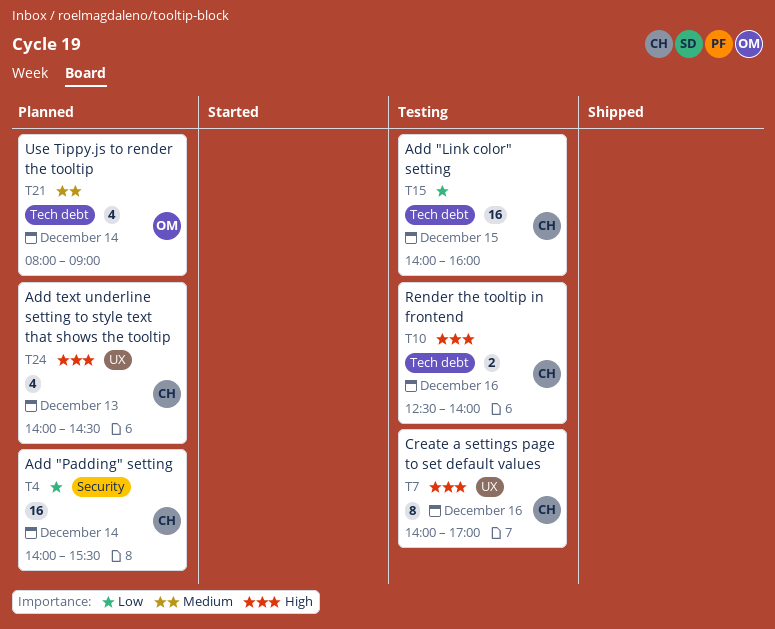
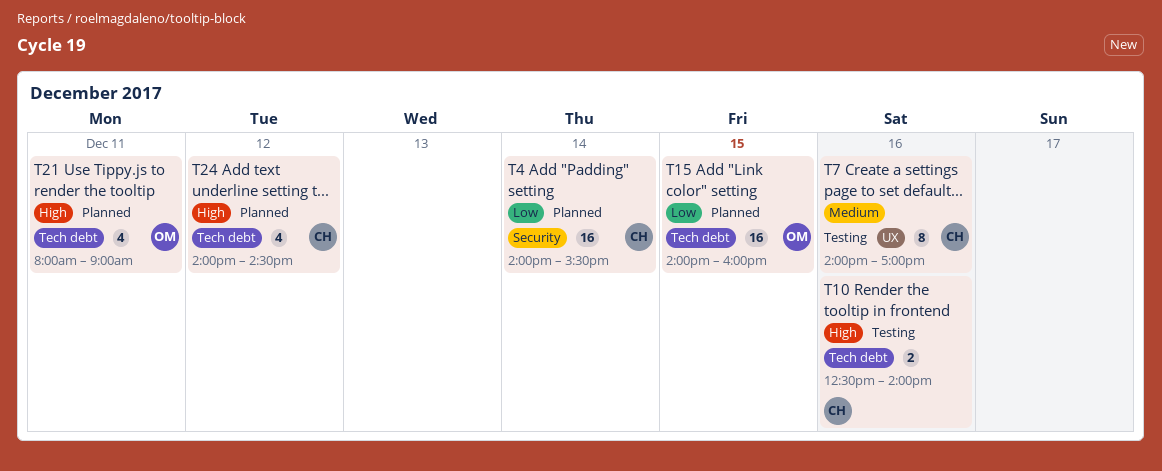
T7, priority: High -> Medium
T15, status: Testing -> Planned
T15, owner: CH -> OM
T21, priority: Medium -> High
T21, day: Dec 14 -> Dec 11
T24, label: UX -> Tech debt
T24, day: Dec 13 -> Dec 12

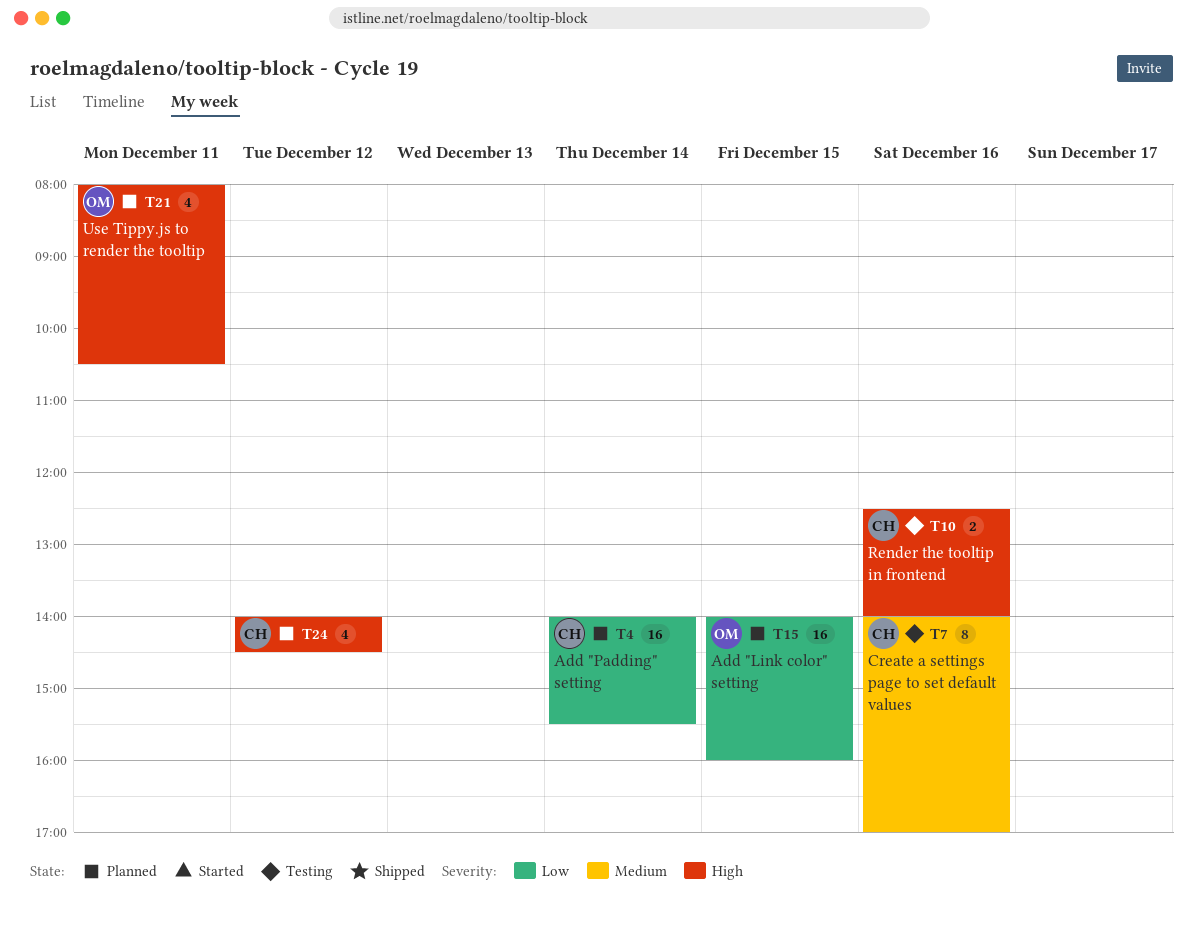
T21, ends: 09:00 -> 10:30

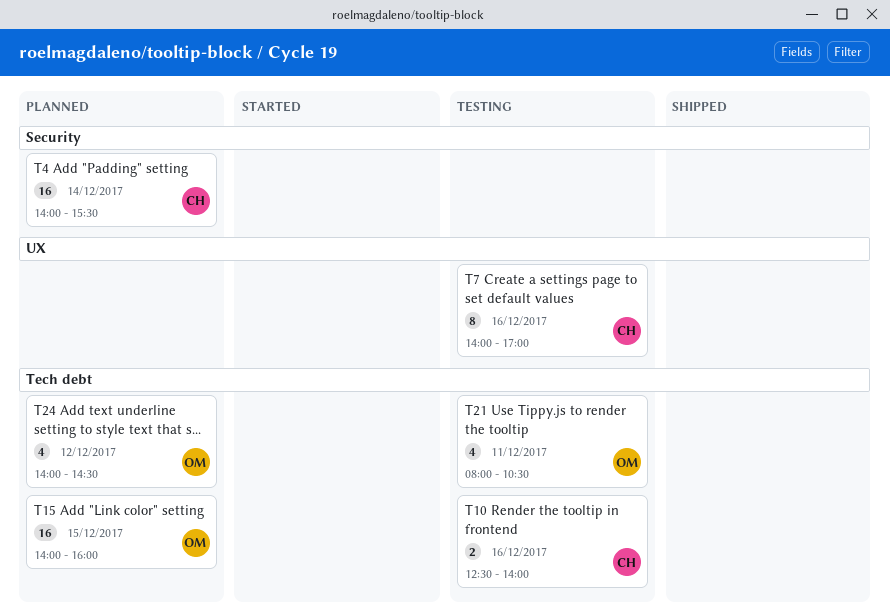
T21, status: Planned -> Testing
T24, owner: CH -> OM

